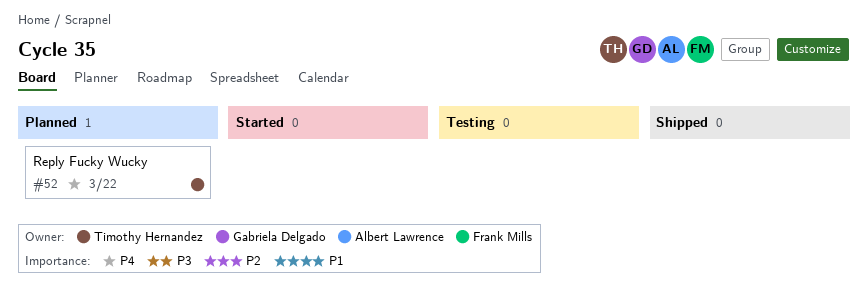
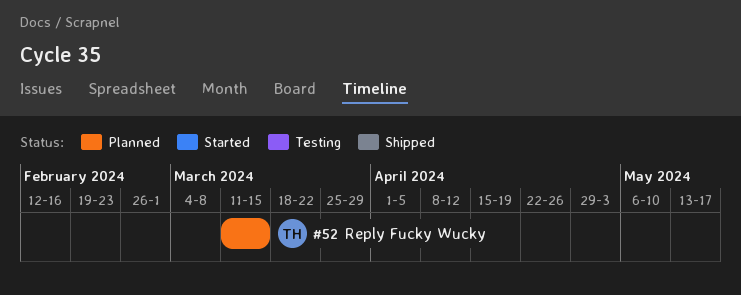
#52, due: Mar 22 -> Mar 15

